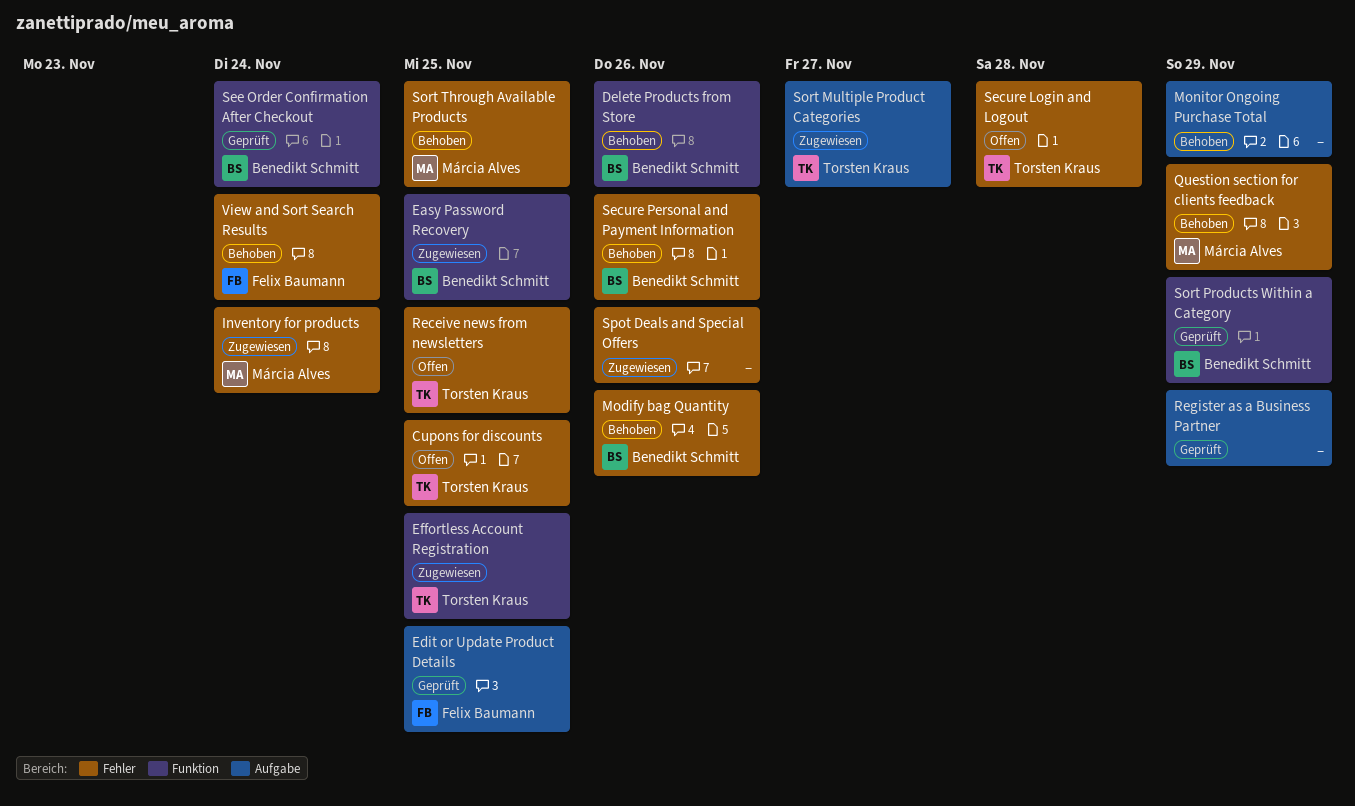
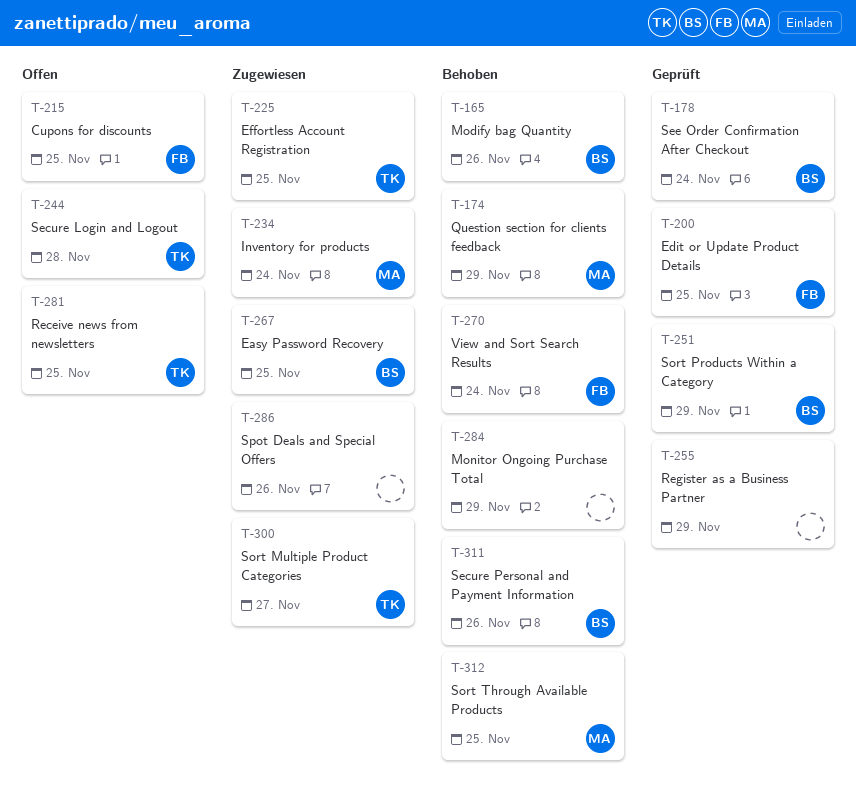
Cupons for discounts, owner: Torsten Kraus -> Felix Baumann
Delete Products from Store: present -> none

